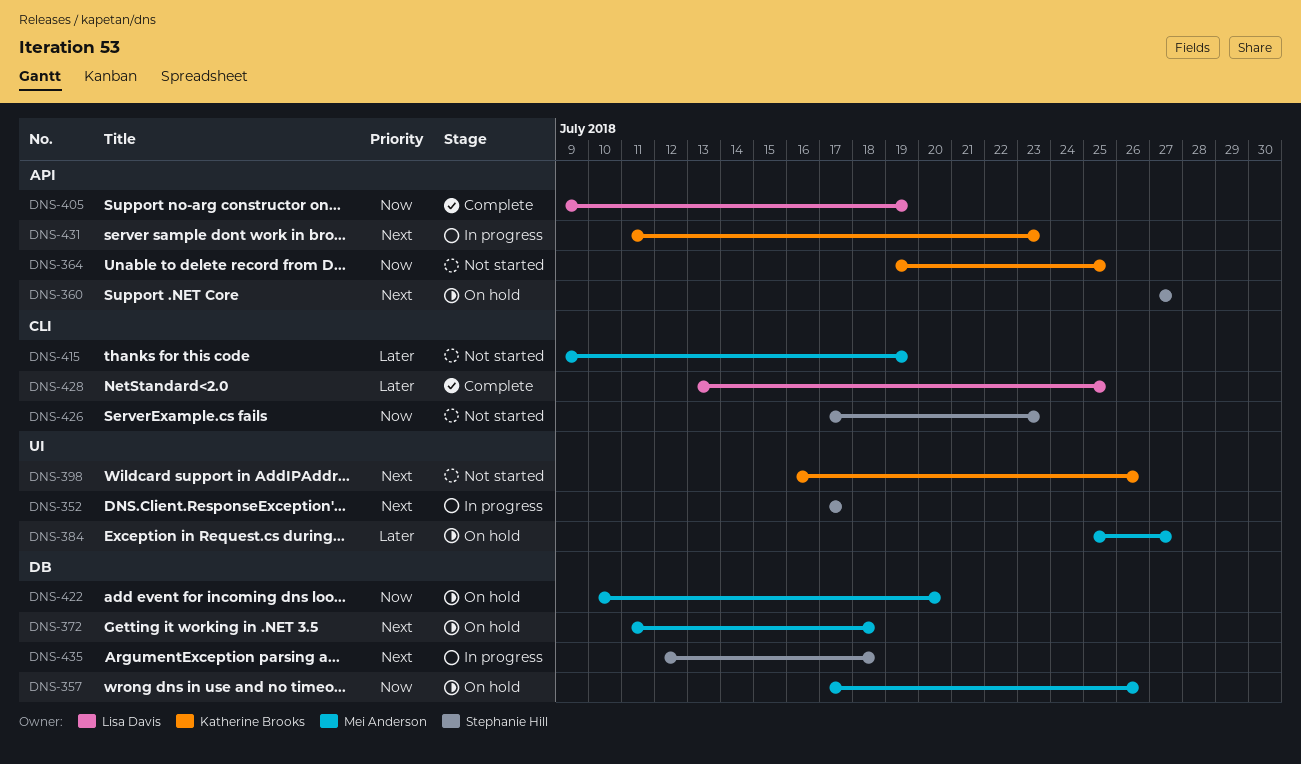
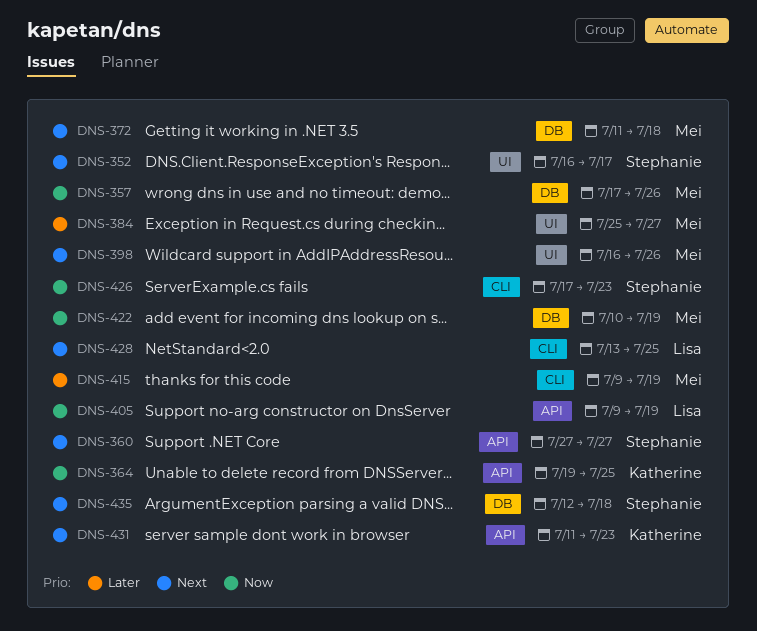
DNS-352, start: Jul 17 -> Jul 16
DNS-398, owner: Katherine Brooks -> Mei Anderson
DNS-422, due: Jul 20 -> Jul 19
DNS-428, priority: Later -> Next

